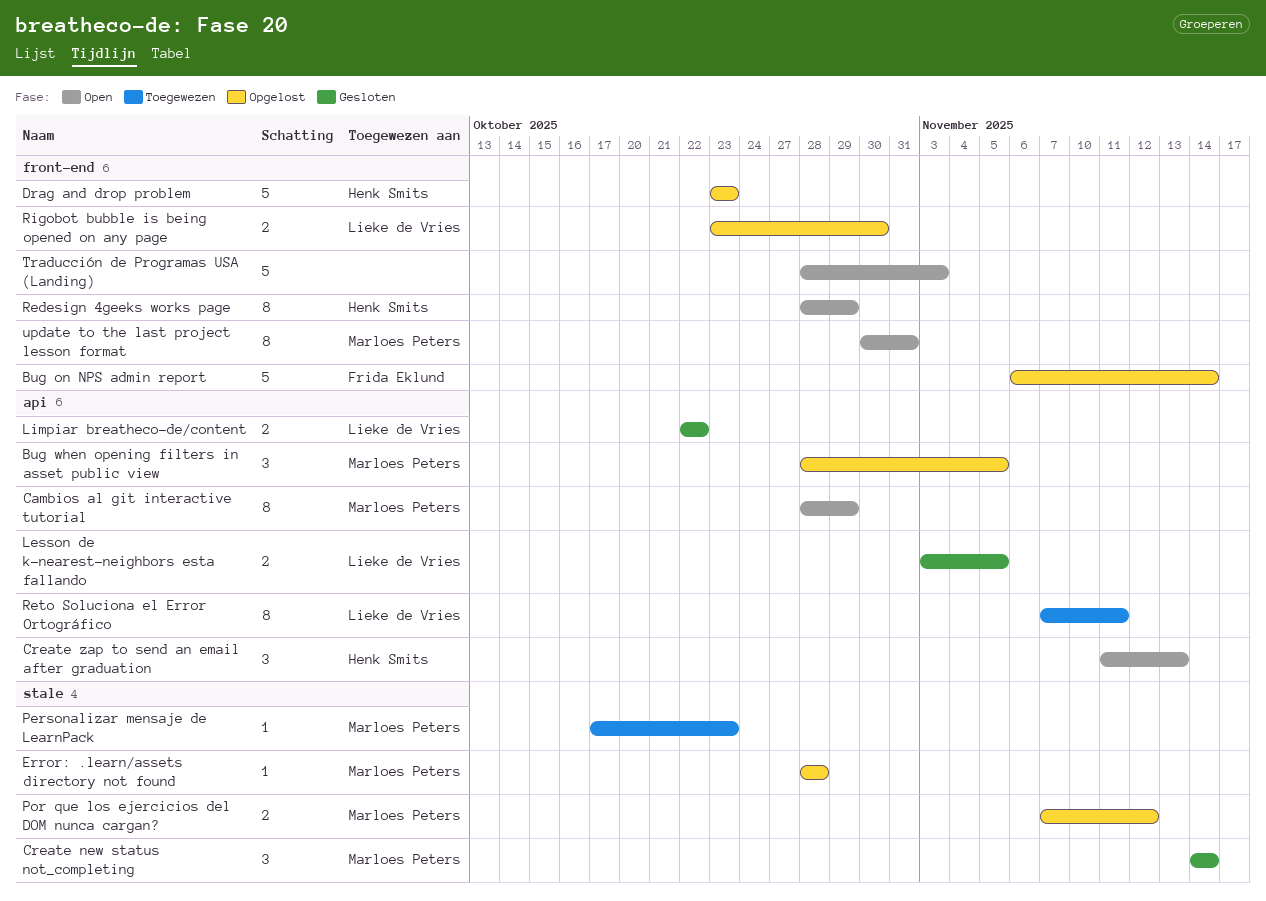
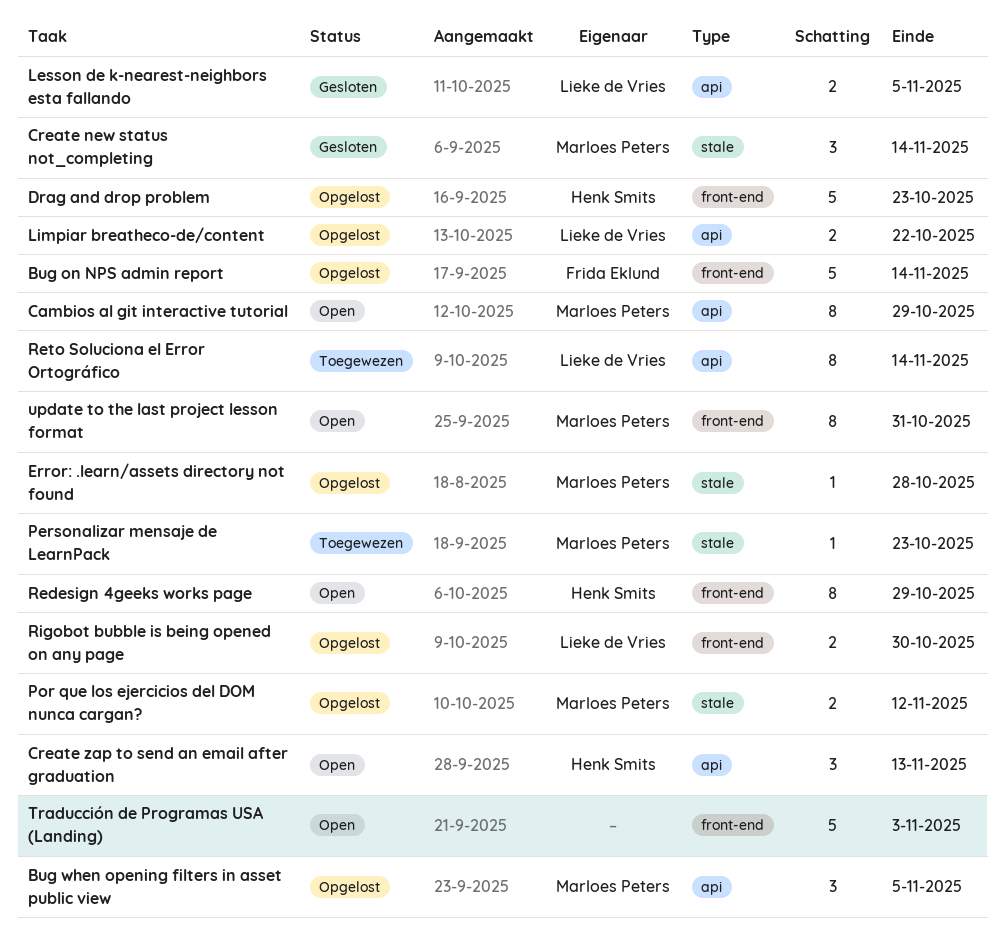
Limpiar breatheco-de/content, status: Gesloten -> Opgelost
Reto Soluciona el Error Ortográfico, due: Nov 11 -> Nov 14

